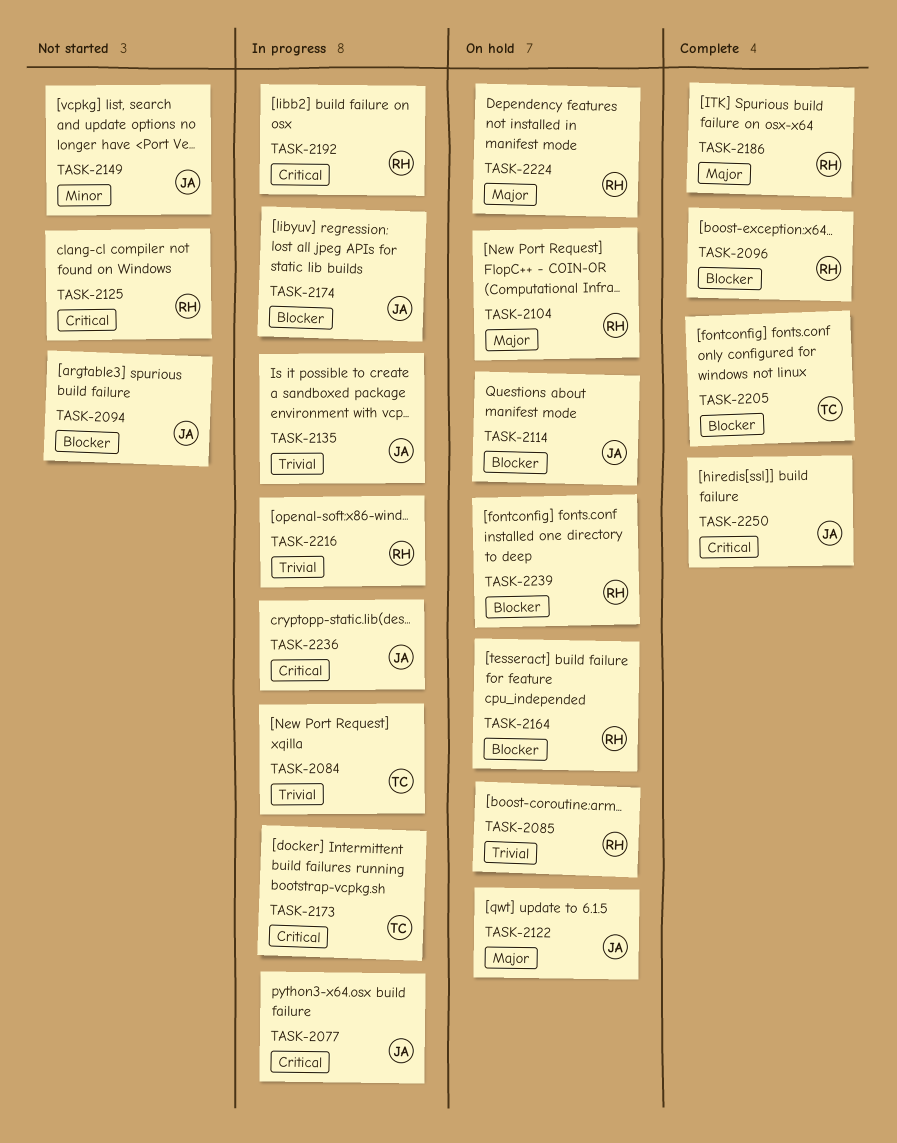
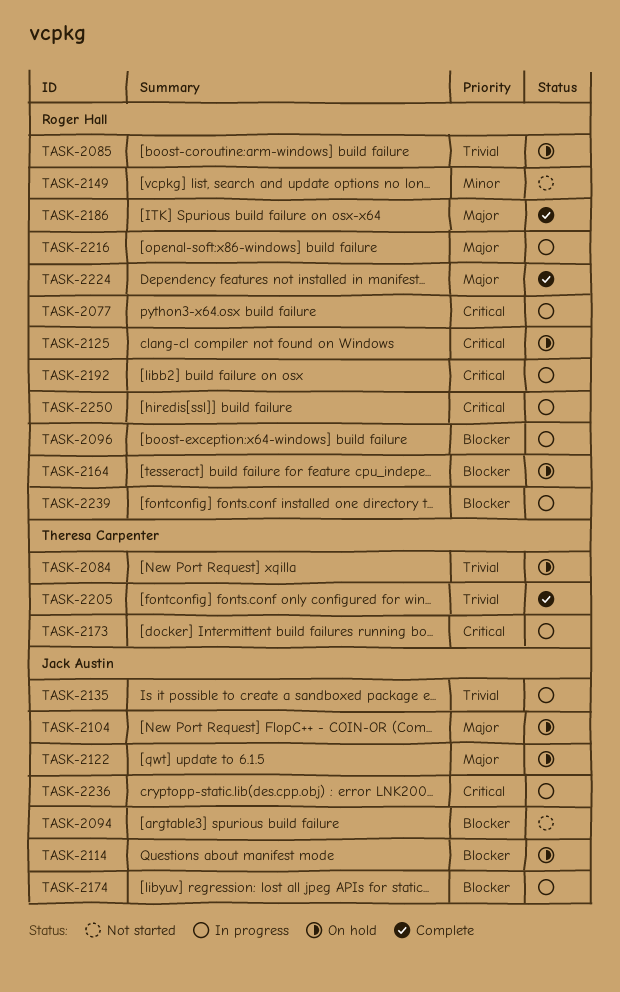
TASK-2077, owner: Jack Austin -> Roger Hall
TASK-2084, status: In progress -> On hold
TASK-2096, status: Complete -> In progress
TASK-2104, owner: Roger Hall -> Jack Austin
TASK-2125, status: Not started -> On hold
TASK-2149, owner: Jack Austin -> Roger Hall
TASK-2205, priority: Blocker -> Trivial
TASK-2216, priority: Trivial -> Major
TASK-2224, status: On hold -> Complete
TASK-2239, status: On hold -> In progress
TASK-2250, status: Complete -> In progress
TASK-2250, owner: Jack Austin -> Roger Hall

